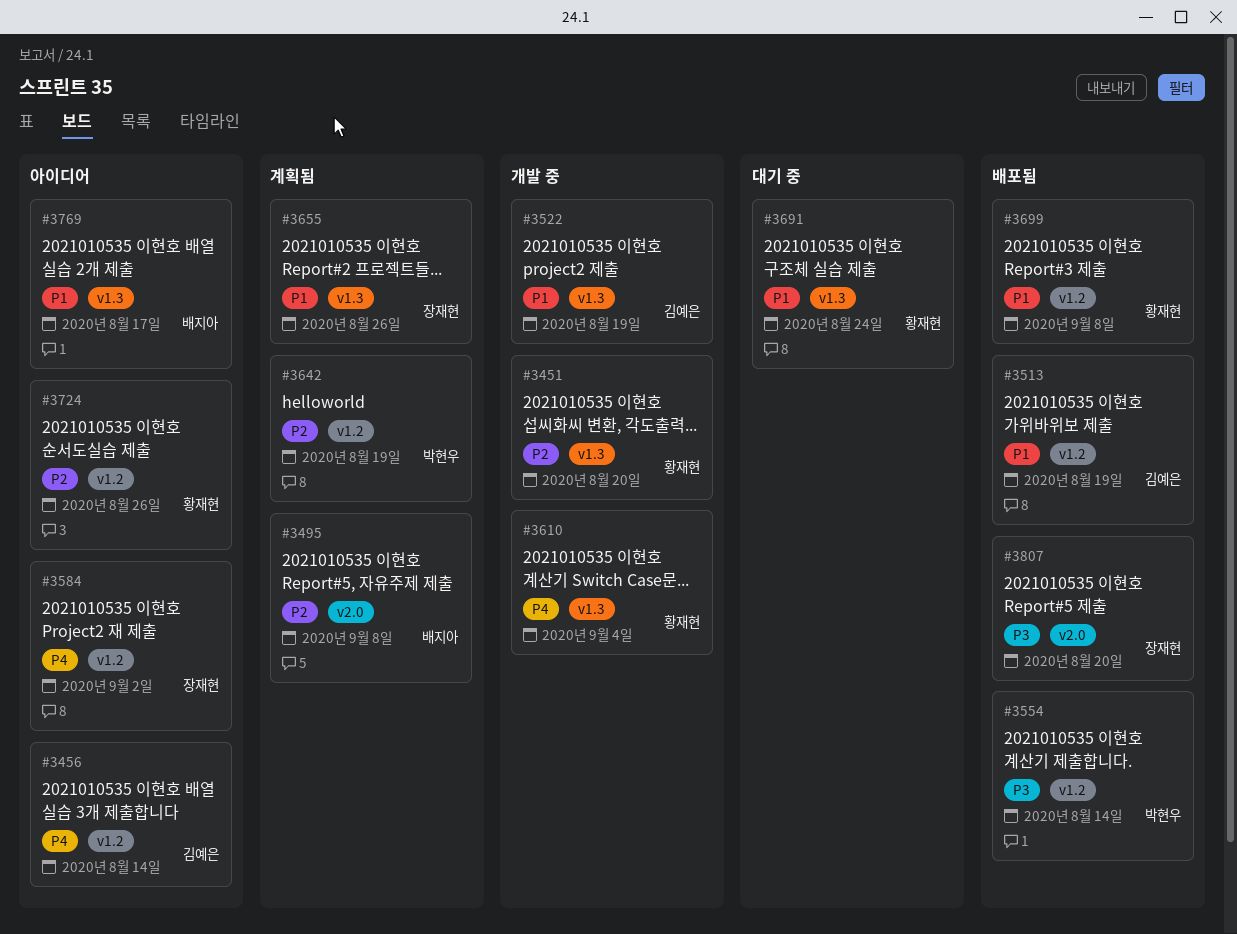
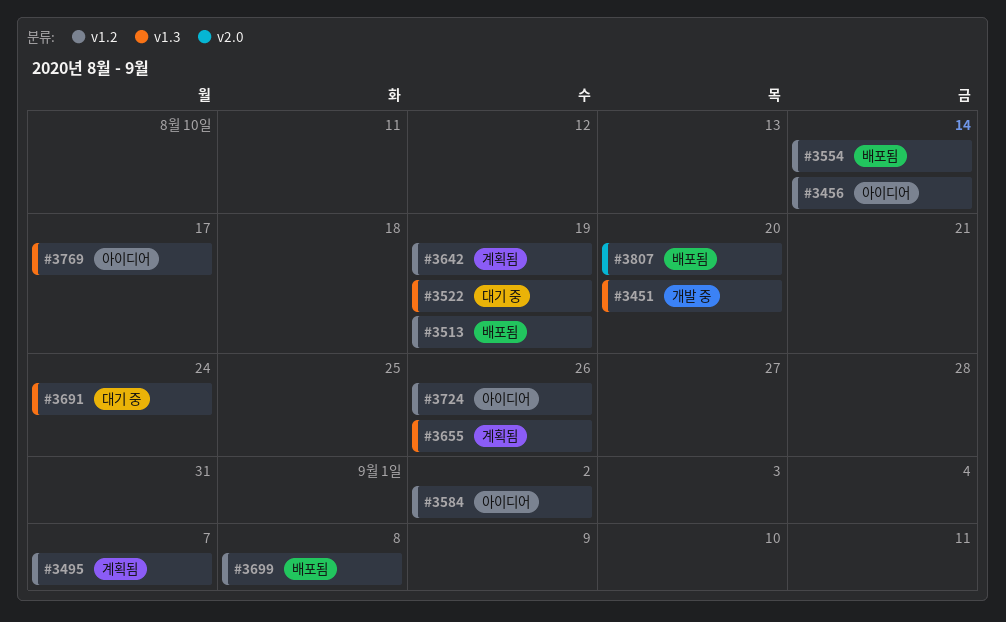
#3495, label: v2.0 -> v1.2
#3495, due: Sep 8 -> Sep 7
#3522, status: 개발 중 -> 대기 중
#3610: present -> none

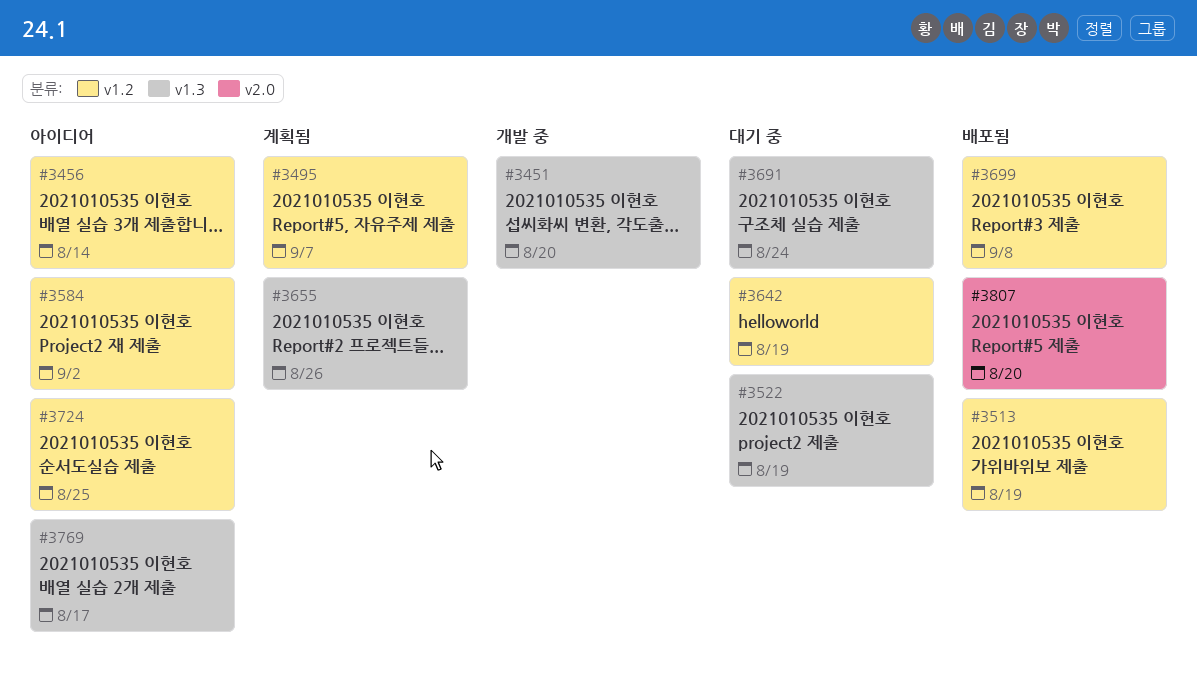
#3554: present -> none
#3642, status: 계획됨 -> 대기 중
#3724, due: Aug 26 -> Aug 25

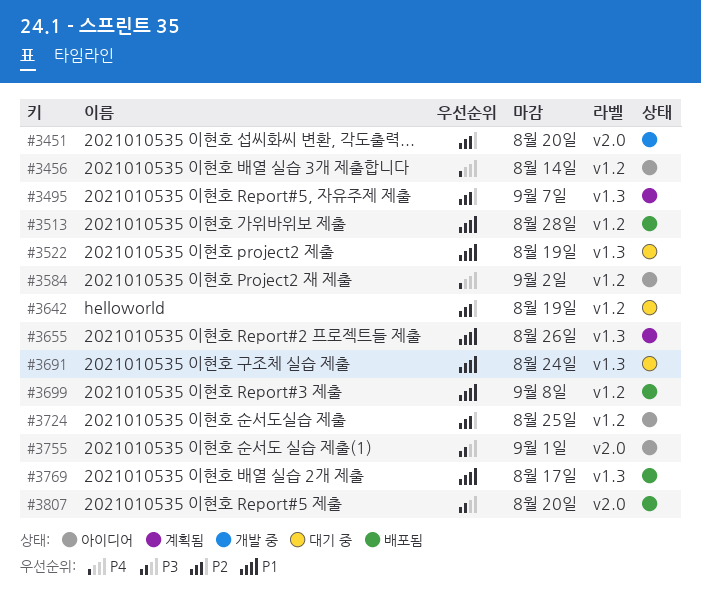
#3451, label: v1.3 -> v2.0
#3495, label: v1.2 -> v1.3
#3513, due: Aug 19 -> Aug 28
#3755: none -> present
#3769, status: 아이디어 -> 배포됨

